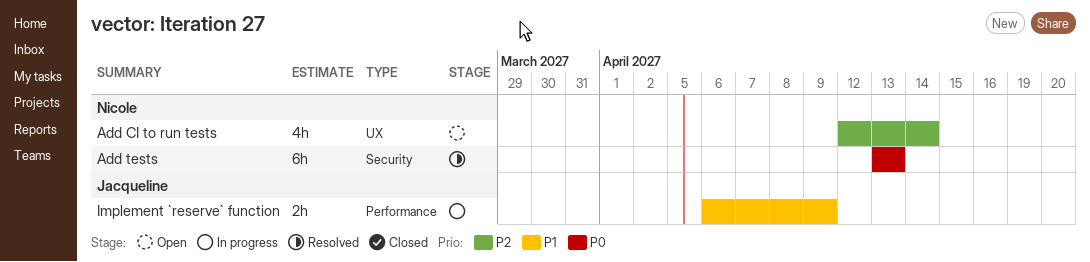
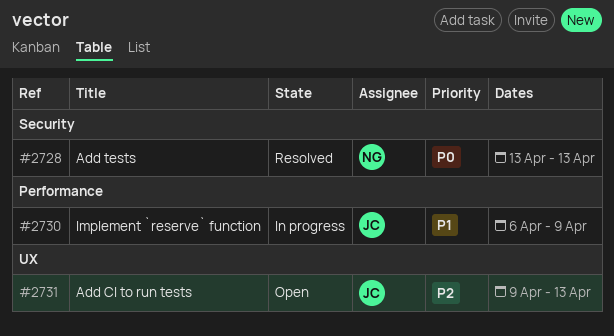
Add CI to run tests, owner: Nicole -> Jacqueline
Add CI to run tests, start: Apr 12 -> Apr 9
Add CI to run tests, due: Apr 14 -> Apr 13

